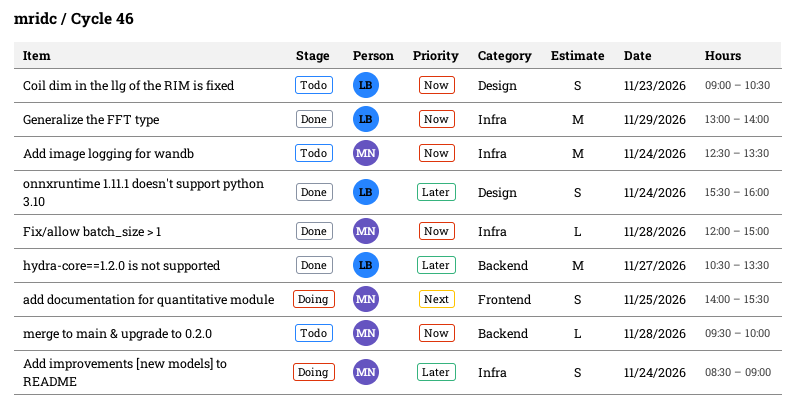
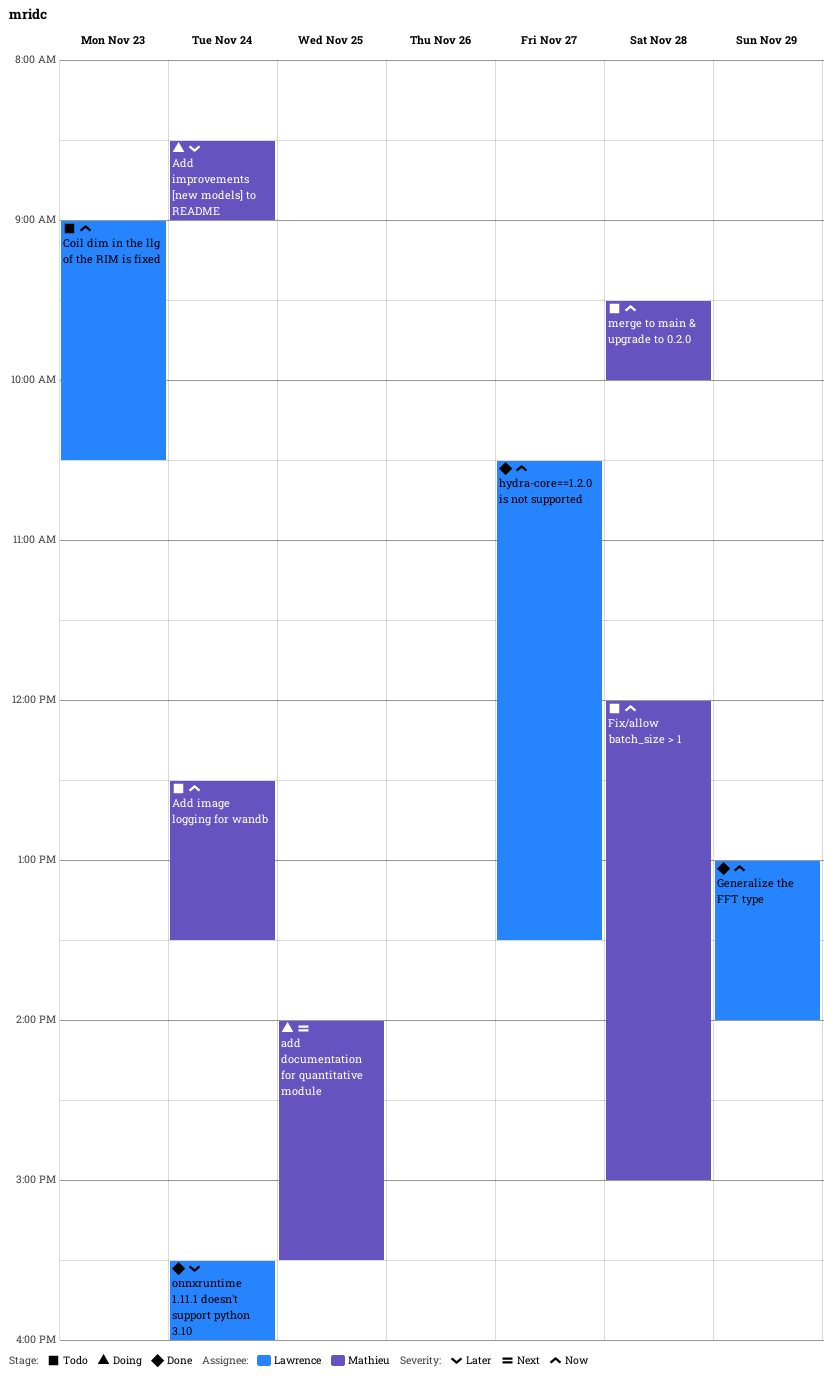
Fix/allow batch_size > 1, status: Done -> Todo
hydra-core==1.2.0 is not supported, priority: Later -> Now

